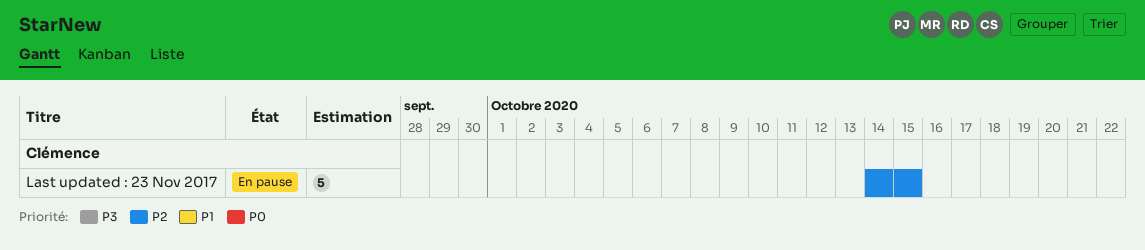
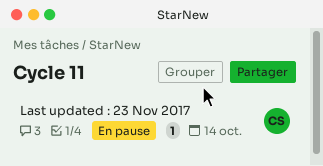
Last updated : 23 Nov 2017, estimate: 5 -> 1
Last updated : 23 Nov 2017, due: Oct 15 -> Oct 14

